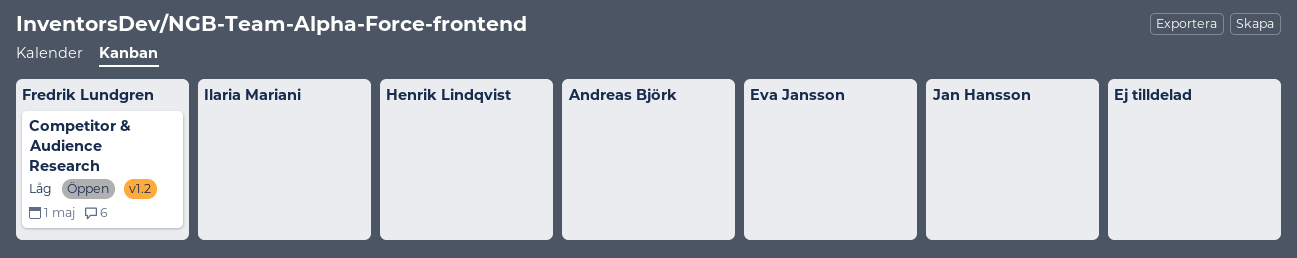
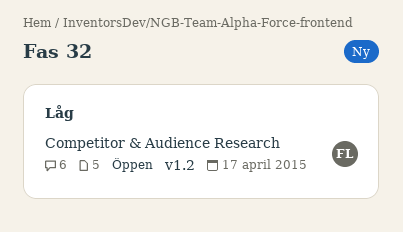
Competitor & Audience Research, due: May 1 -> Apr 17

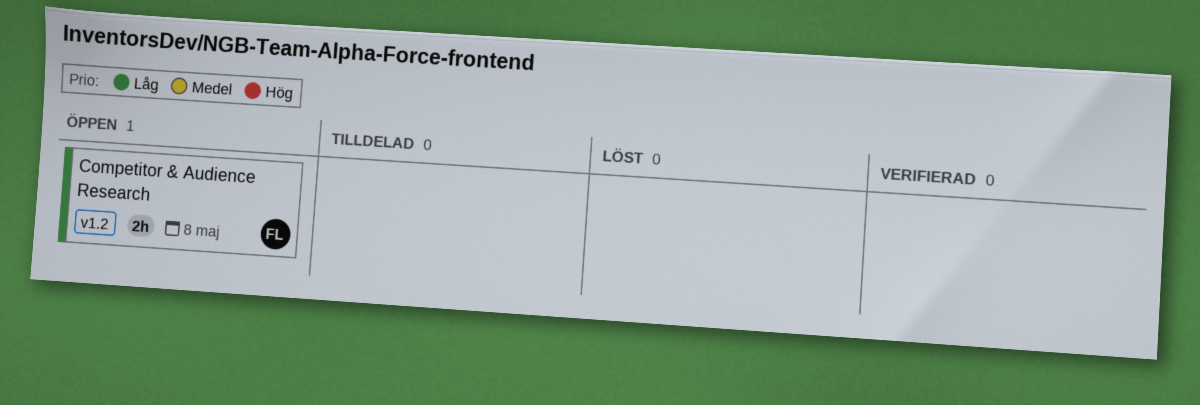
Competitor & Audience Research, due: Apr 17 -> May 8

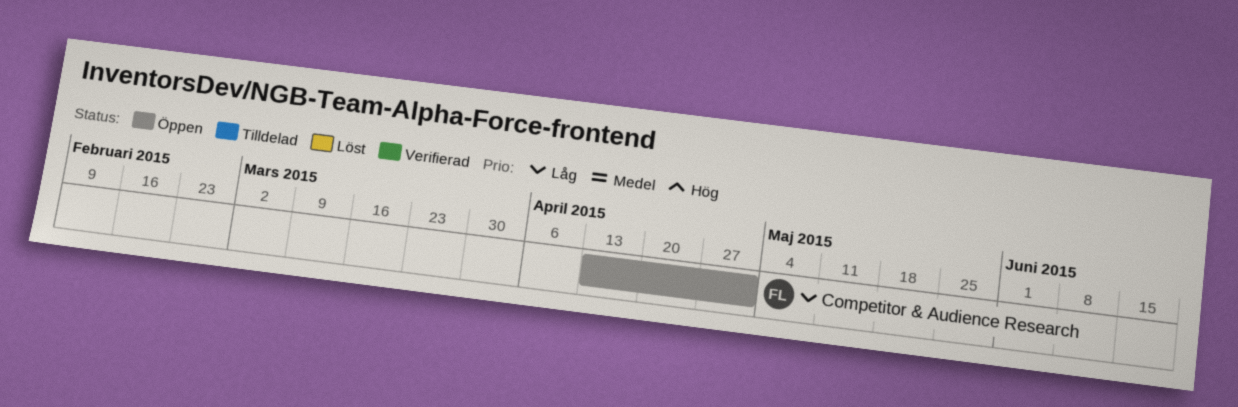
Competitor & Audience Research, due: May 8 -> May 1

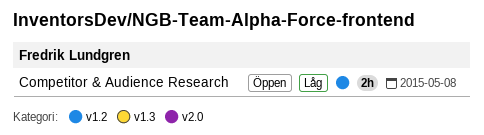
Competitor & Audience Research, due: May 1 -> May 8

